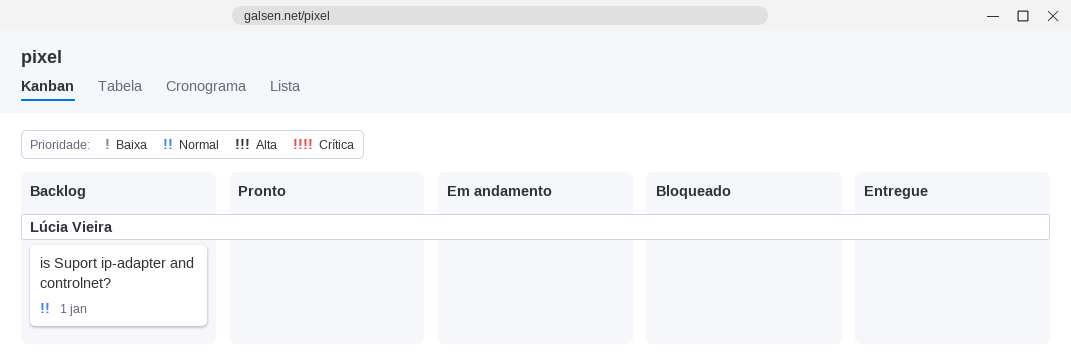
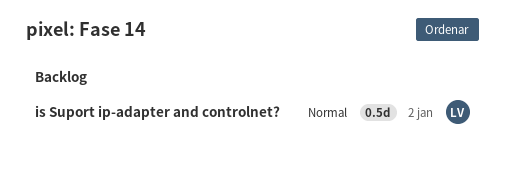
is Suport ip-adapter and controlnet?, due: Jan 1 -> Jan 2

